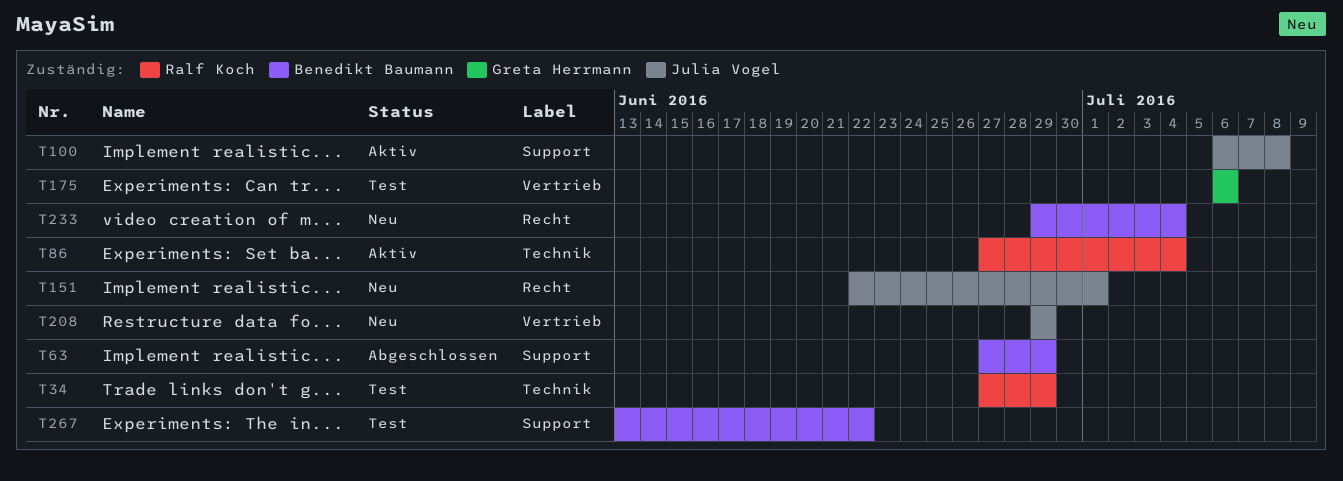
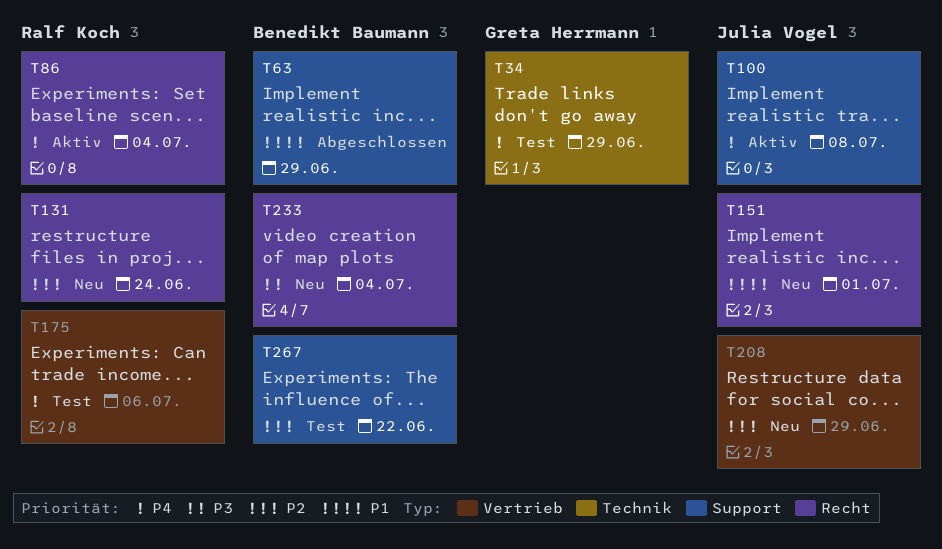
T34, owner: Ralf Koch -> Greta Herrmann
T86, label: Technik -> Recht
T131: none -> present
T175, owner: Greta Herrmann -> Ralf Koch

